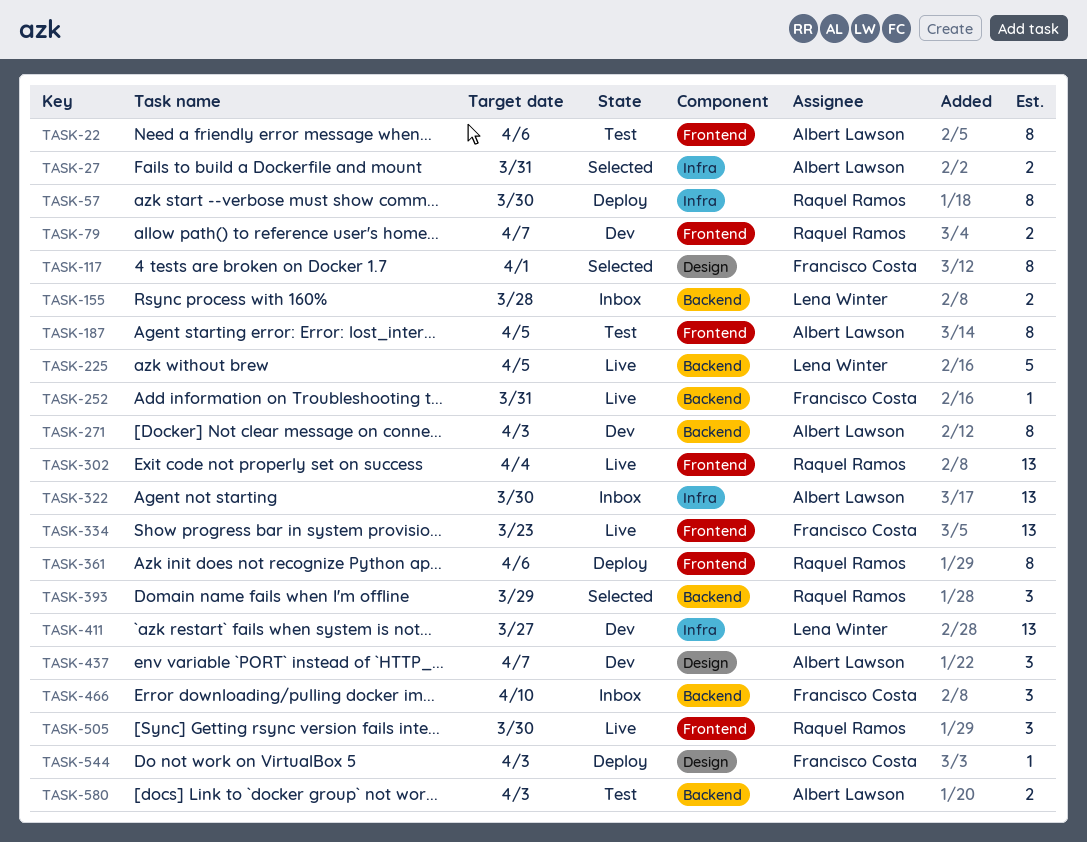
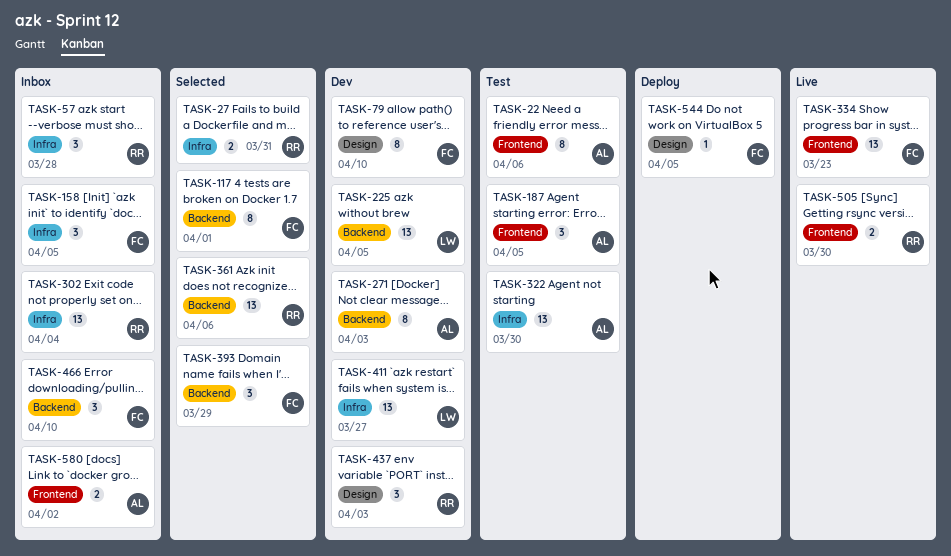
TASK-27, owner: Albert Lawson -> Raquel Ramos
TASK-57, status: Deploy -> Inbox
TASK-57, estimate: 8 -> 3
TASK-57, due: Mar 30 -> Mar 28
TASK-79, owner: Raquel Ramos -> Francisco Costa
TASK-79, label: Frontend -> Design
TASK-79, estimate: 2 -> 8
TASK-79, due: Apr 7 -> Apr 10
TASK-117, label: Design -> Backend
TASK-155: present -> none
TASK-158: none -> present
TASK-187, estimate: 8 -> 3
TASK-225, status: Live -> Dev
TASK-225, estimate: 5 -> 13
TASK-252: present -> none
TASK-302, status: Live -> Inbox
TASK-302, label: Frontend -> Infra
TASK-322, status: Inbox -> Test
TASK-361, status: Deploy -> Selected
TASK-361, label: Frontend -> Backend
TASK-361, estimate: 8 -> 13
TASK-393, owner: Raquel Ramos -> Francisco Costa
TASK-437, owner: Albert Lawson -> Raquel Ramos
TASK-437, due: Apr 7 -> Apr 3
TASK-505, estimate: 3 -> 2
TASK-544, due: Apr 3 -> Apr 5
TASK-580, status: Test -> Inbox
TASK-580, label: Backend -> Frontend
TASK-580, due: Apr 3 -> Apr 2

